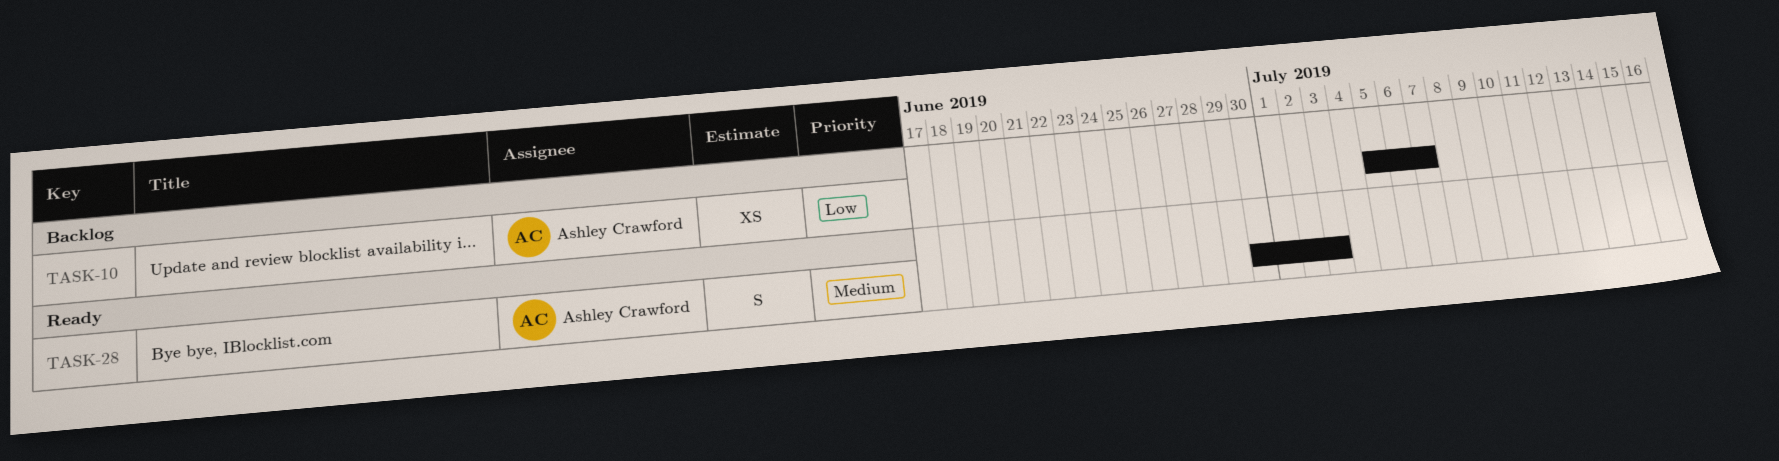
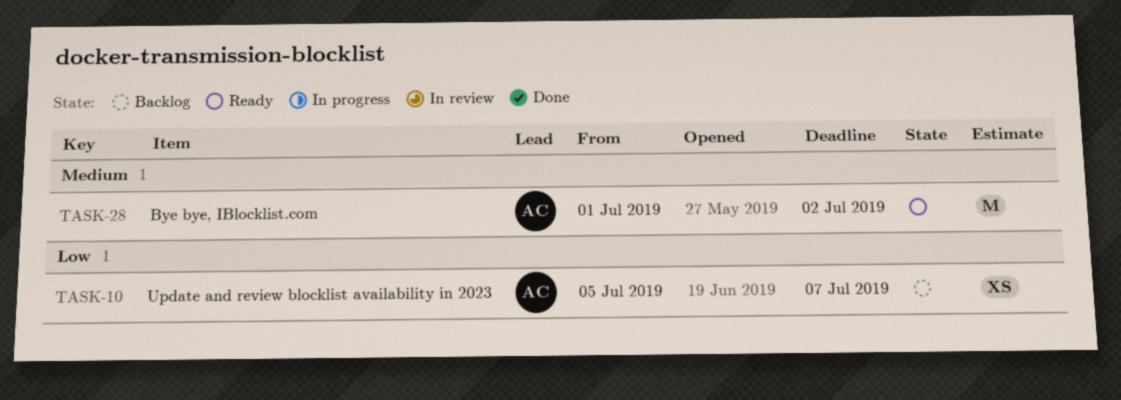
TASK-28, estimate: S -> M
TASK-28, start: Jun 30 -> Jul 1
TASK-28, due: Jul 3 -> Jul 2

